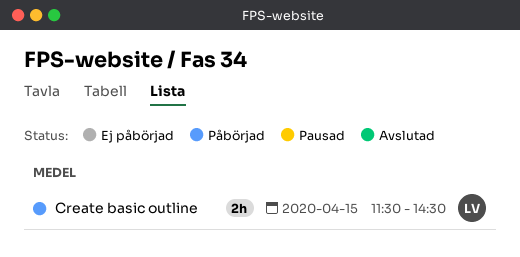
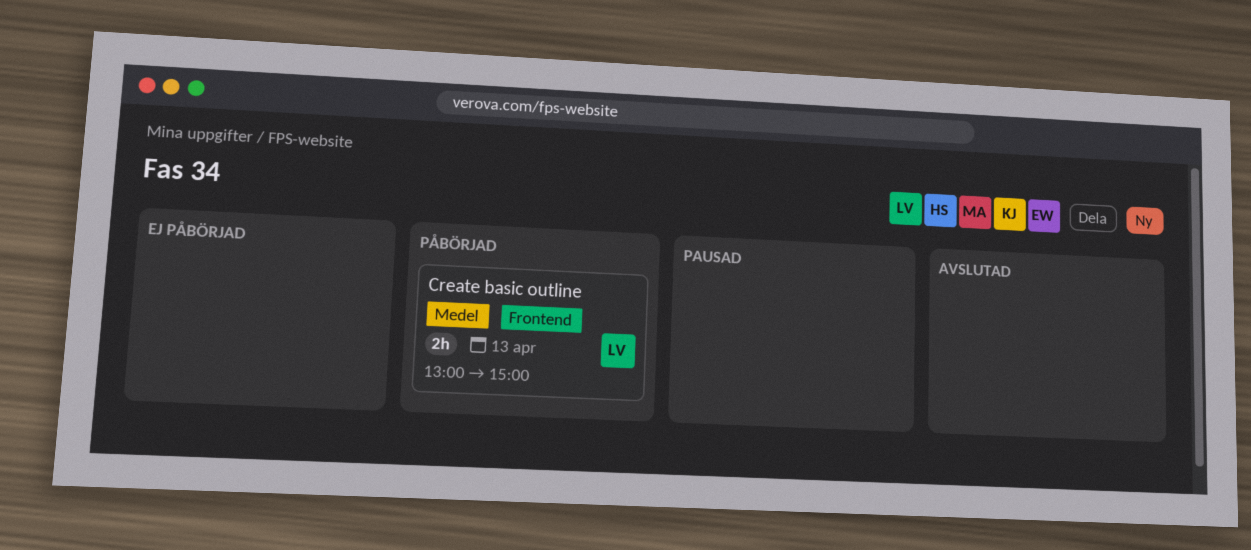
Create basic outline, day: Apr 15 -> Apr 13
Create basic outline, begins: 11:30 -> 13:00
Create basic outline, ends: 14:30 -> 15:00

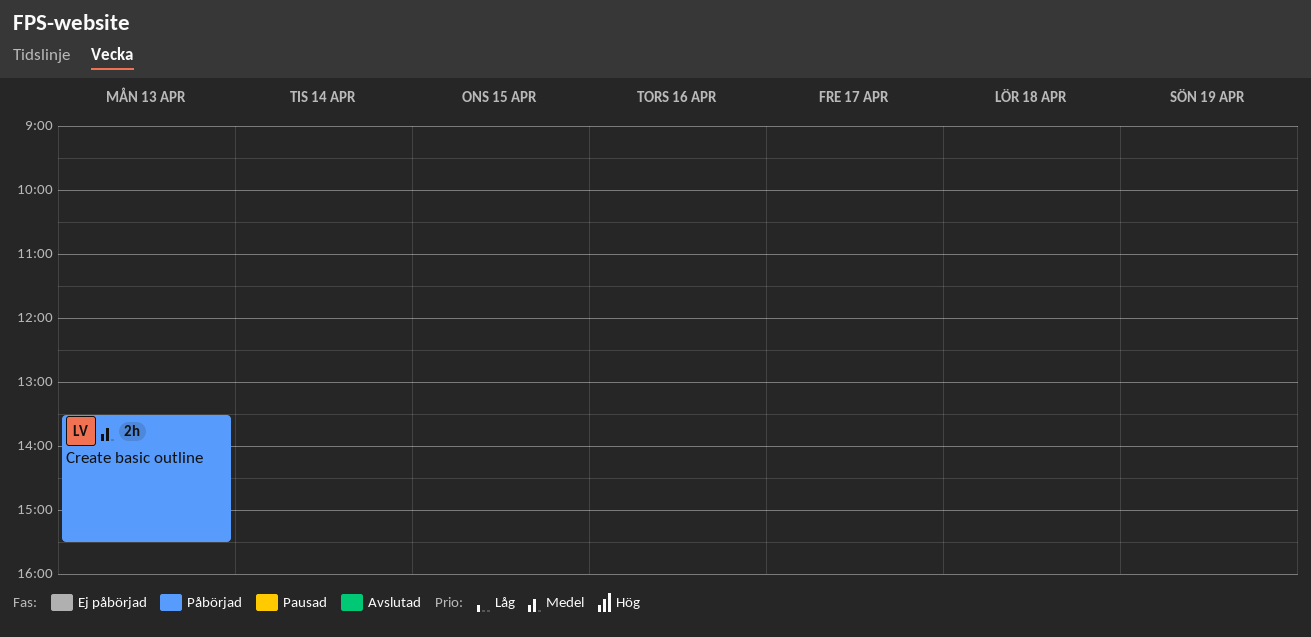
Create basic outline, begins: 13:00 -> 13:30
Create basic outline, ends: 15:00 -> 15:30

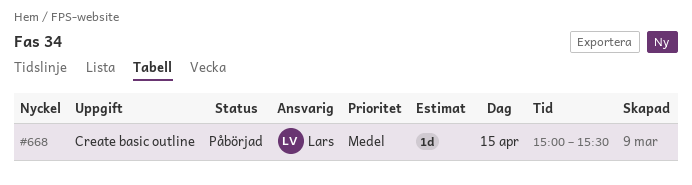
Create basic outline, estimate: 2h -> 1d
Create basic outline, day: Apr 13 -> Apr 15
Create basic outline, begins: 13:30 -> 15:00

